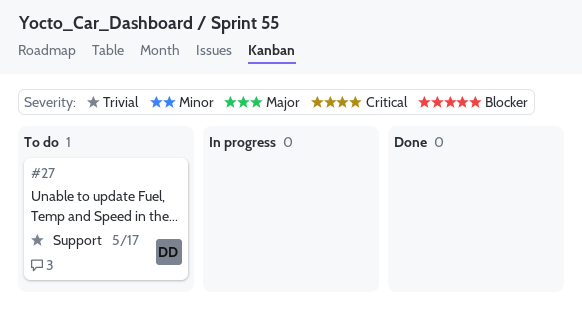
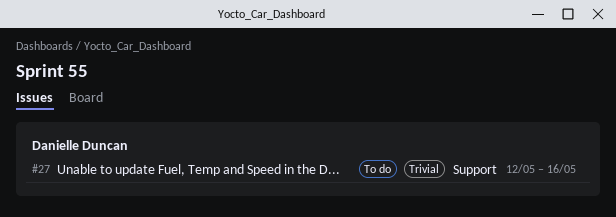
#27, due: May 17 -> May 16

